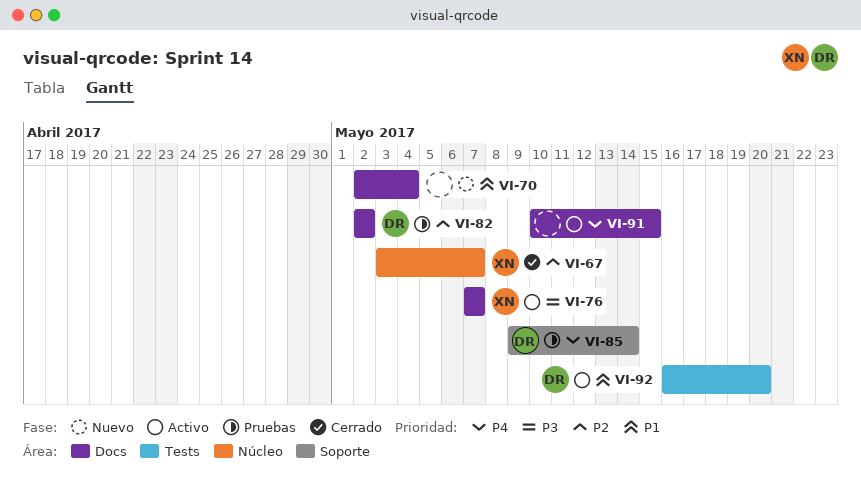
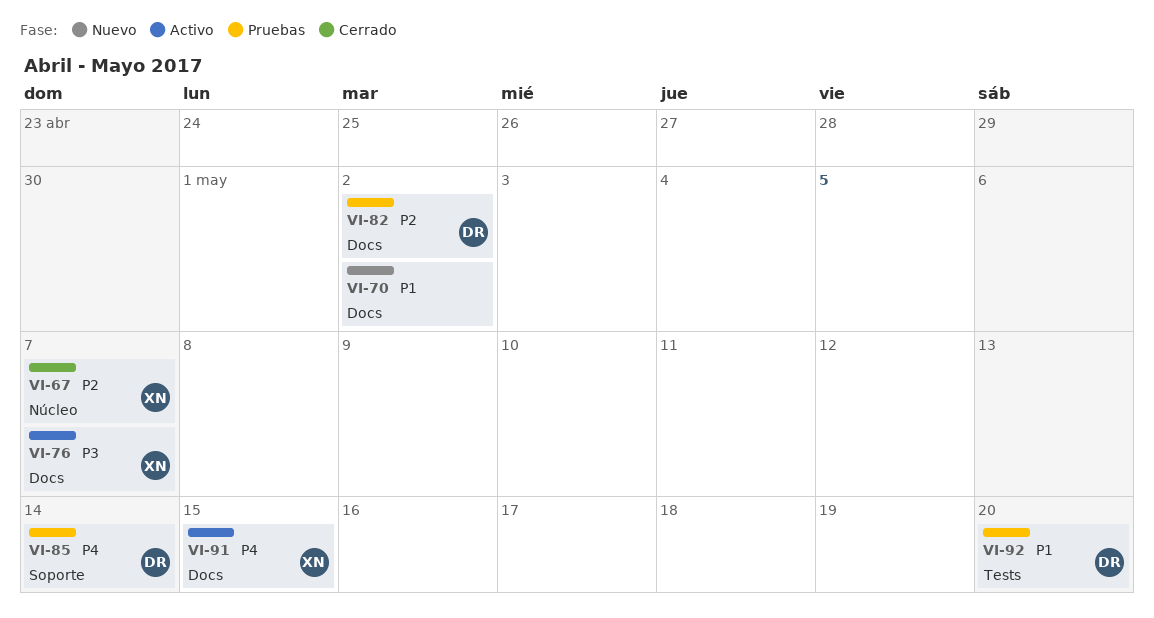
VI-70, due: May 4 -> May 2
VI-91, owner: none -> XN
VI-92, status: Activo -> Pruebas

